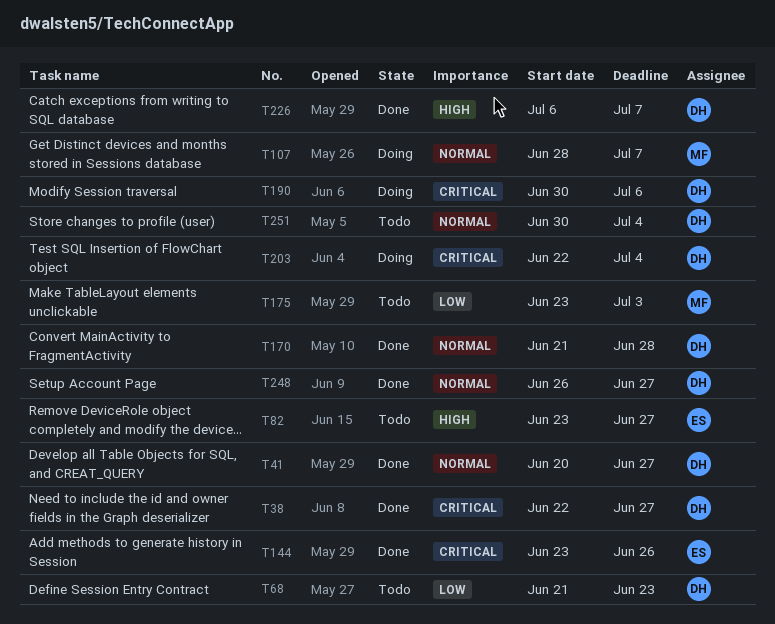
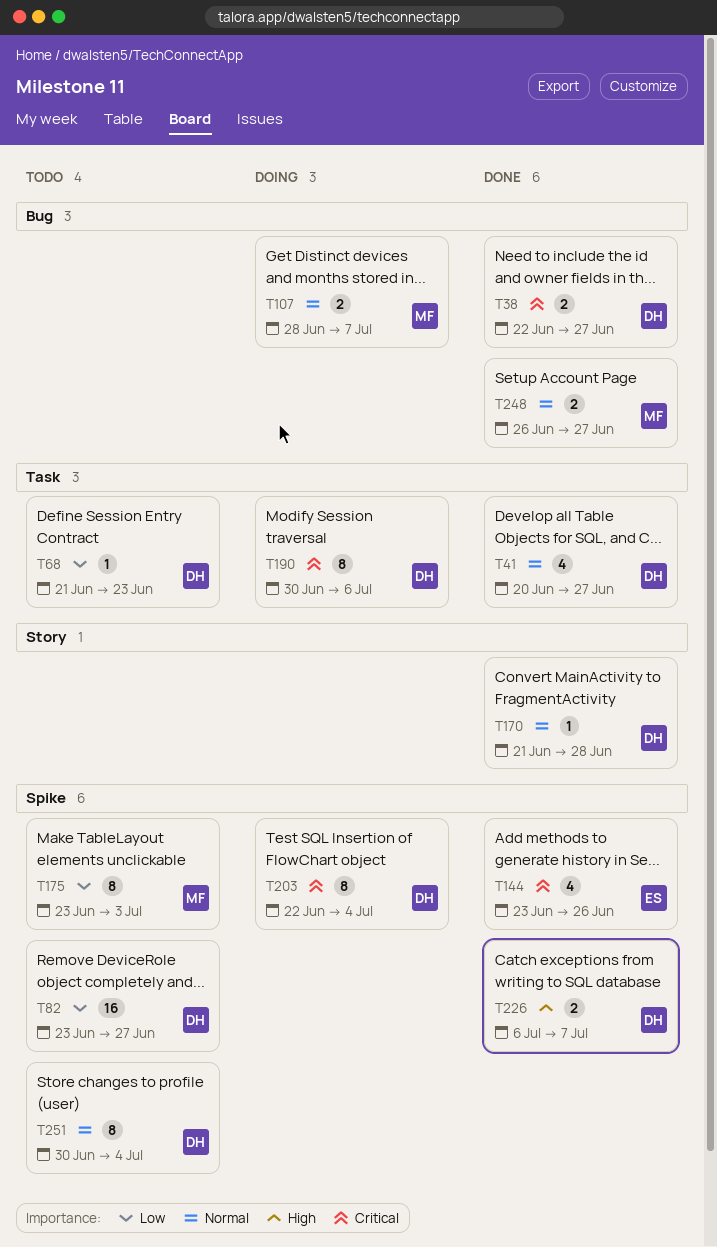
T82, owner: ES -> DH
T82, priority: High -> Low
T248, owner: DH -> MF

